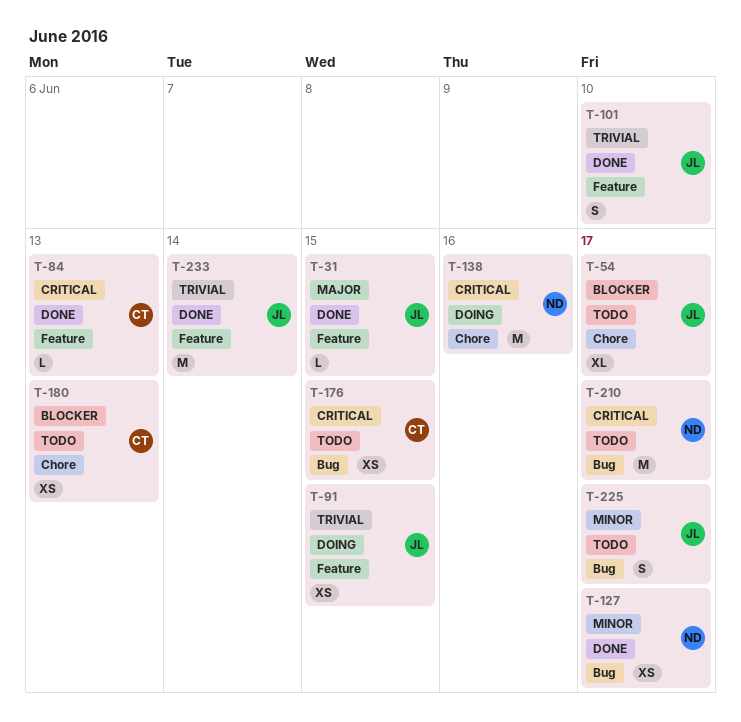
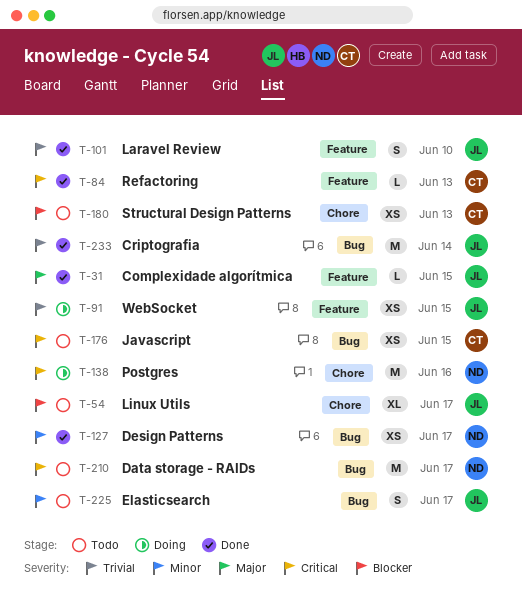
T-233, label: Feature -> Bug

